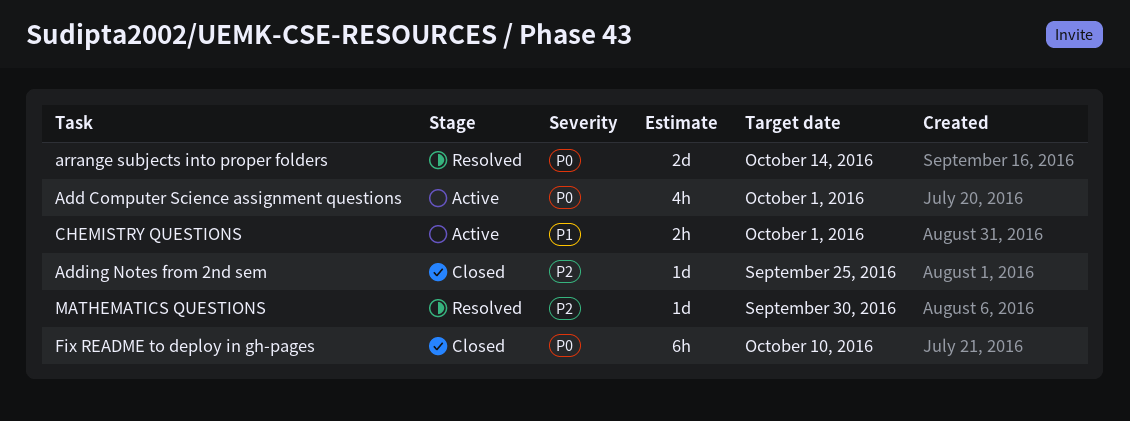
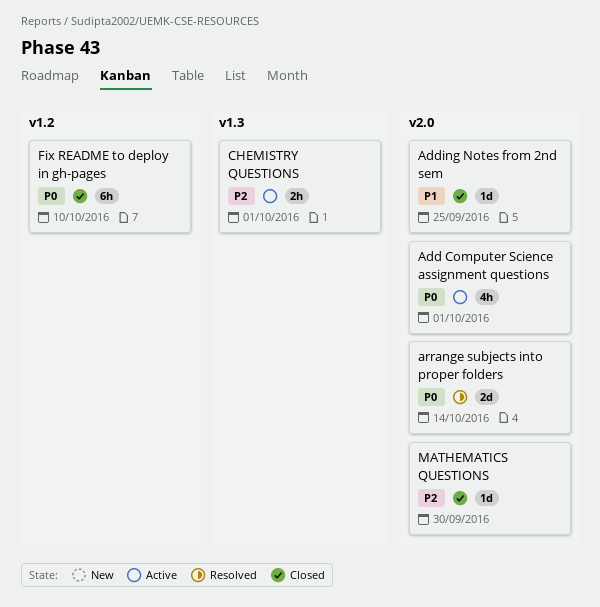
Adding Notes from 2nd sem, priority: P2 -> P1
CHEMISTRY QUESTIONS, priority: P1 -> P2
MATHEMATICS QUESTIONS, status: Resolved -> Closed

